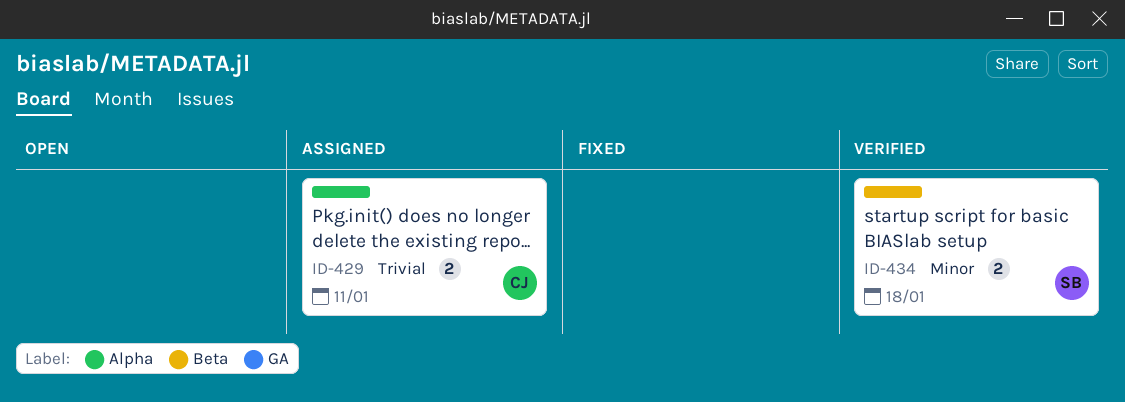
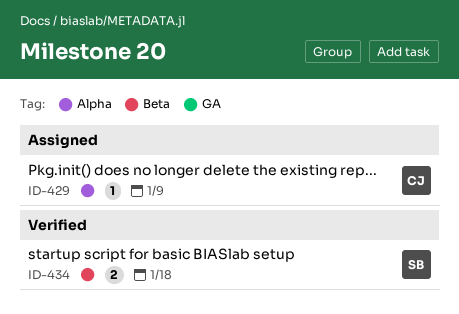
ID-429, estimate: 2 -> 1
ID-429, due: Jan 11 -> Jan 9

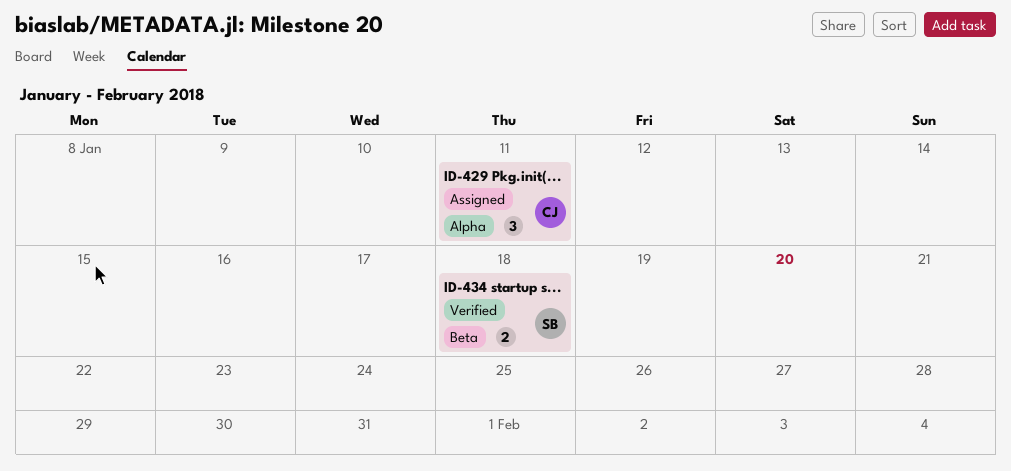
ID-429, estimate: 1 -> 3
ID-429, due: Jan 9 -> Jan 11

